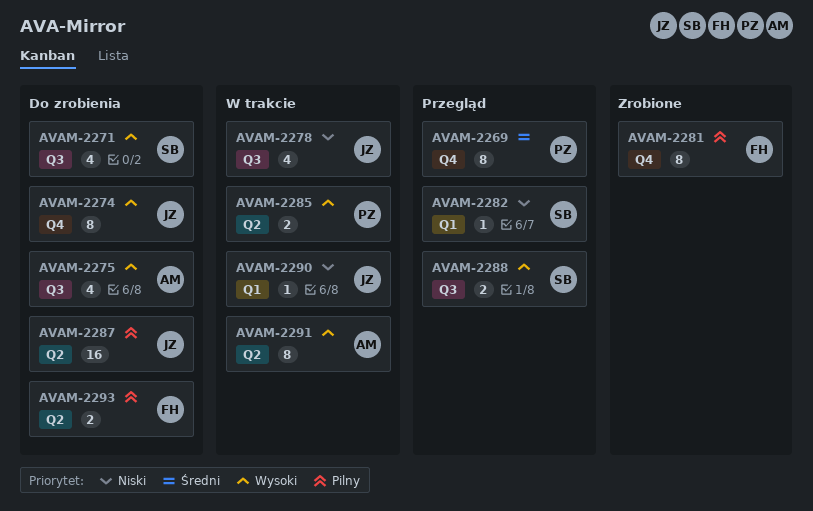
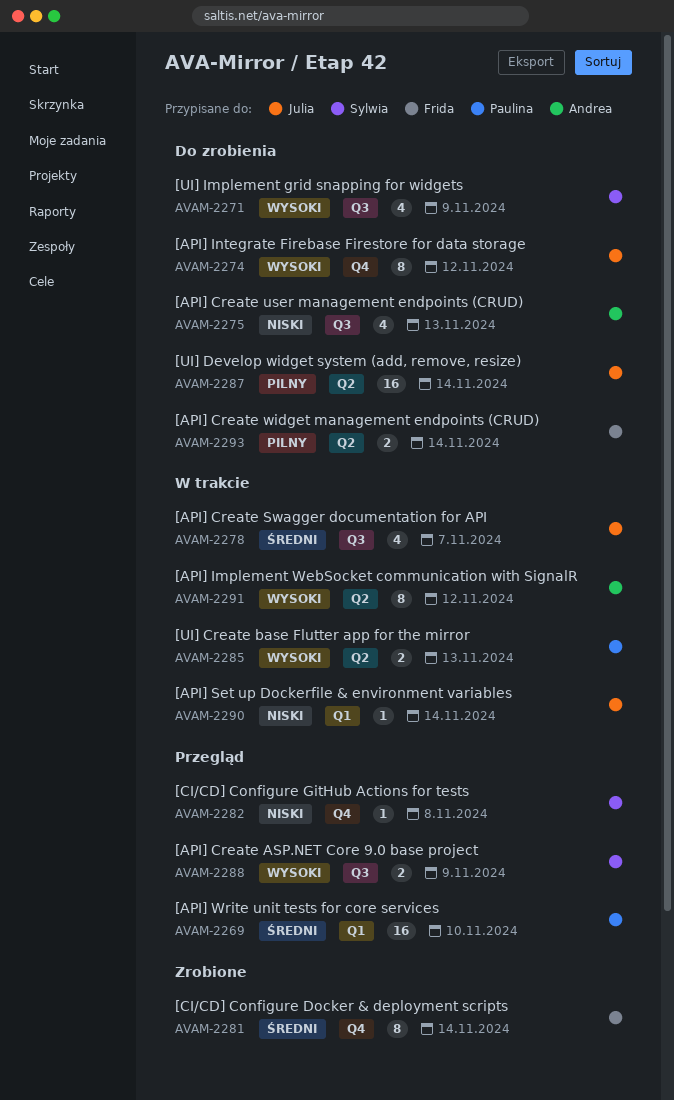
AVAM-2269, label: Q4 -> Q1
AVAM-2269, estimate: 8 -> 16
AVAM-2275, priority: Wysoki -> Niski
AVAM-2278, priority: Niski -> Średni
AVAM-2281, priority: Pilny -> Średni
AVAM-2282, label: Q1 -> Q4

